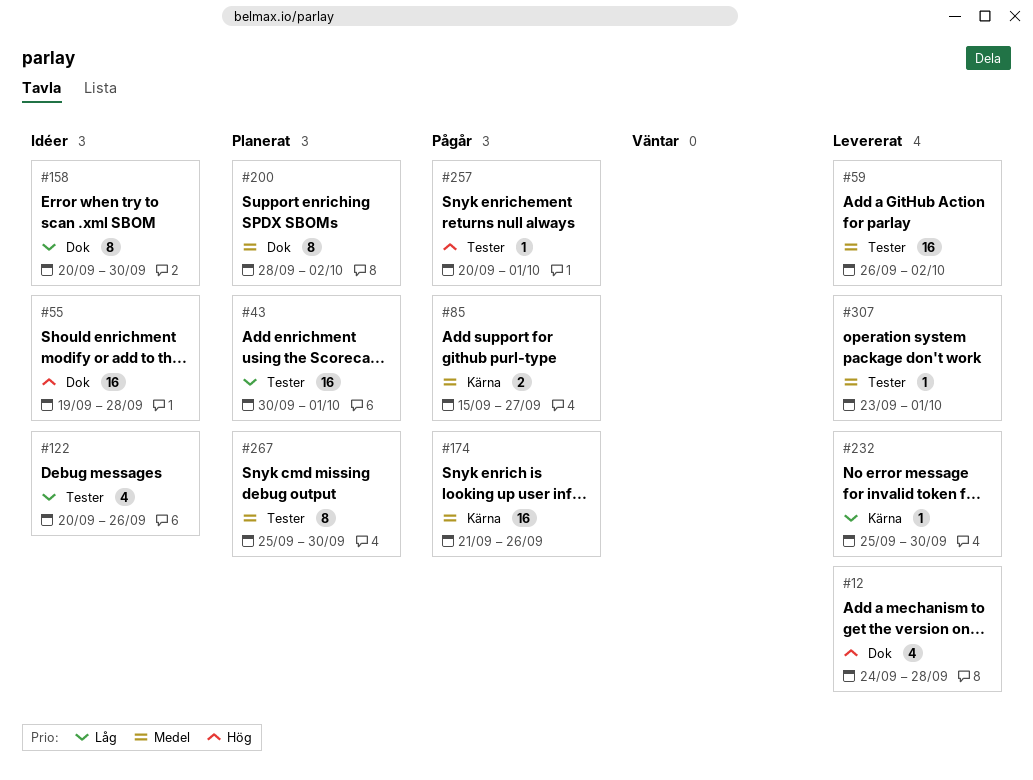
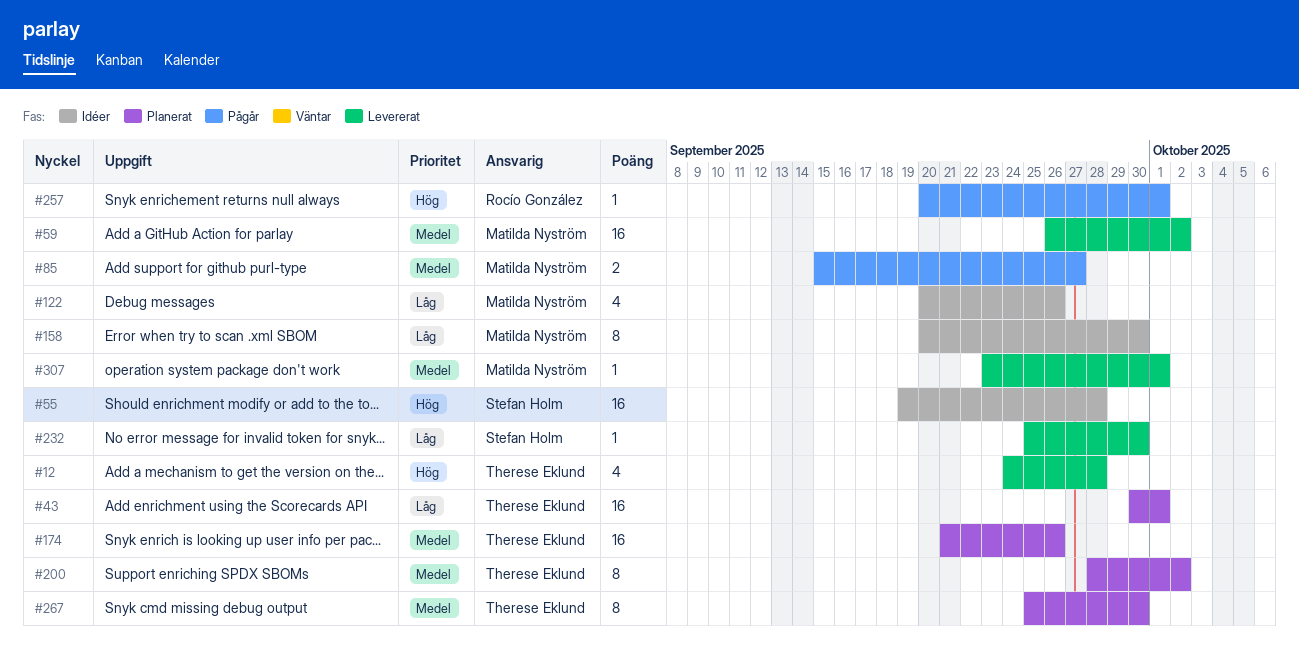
#174, status: Pågår -> Planerat

